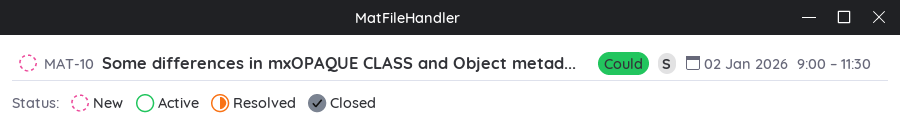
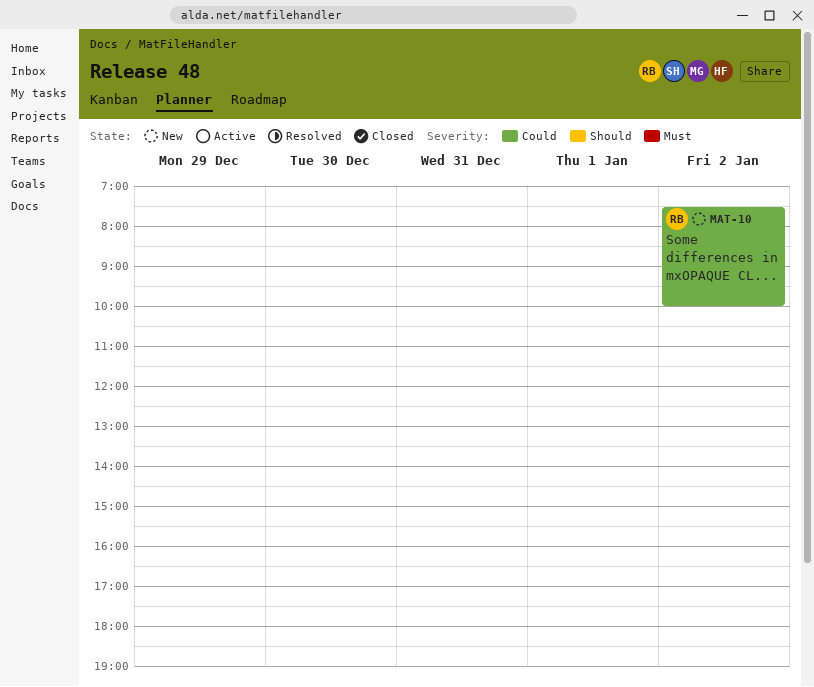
MAT-10, begins: 09:00 -> 07:30
MAT-10, ends: 11:30 -> 10:00

